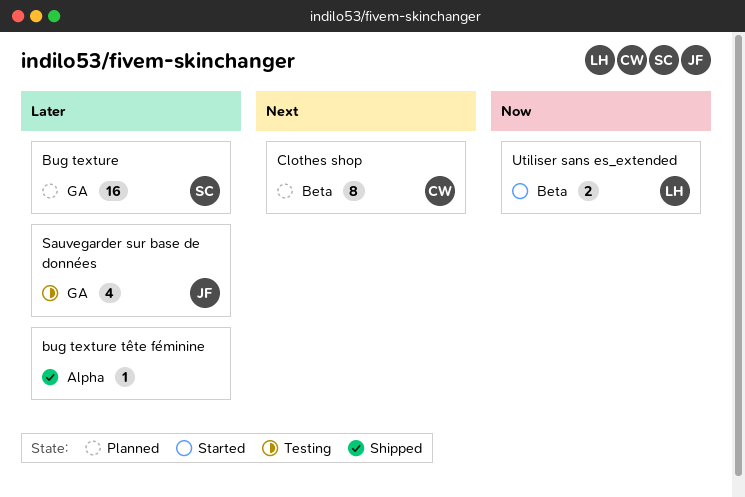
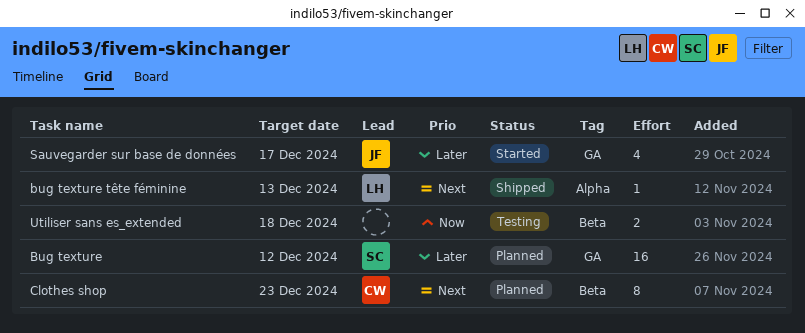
bug texture tête féminine, owner: none -> LH
bug texture tête féminine, priority: Later -> Next
Sauvegarder sur base de données, status: Testing -> Started
Utiliser sans es_extended, status: Started -> Testing
Utiliser sans es_extended, owner: LH -> none

